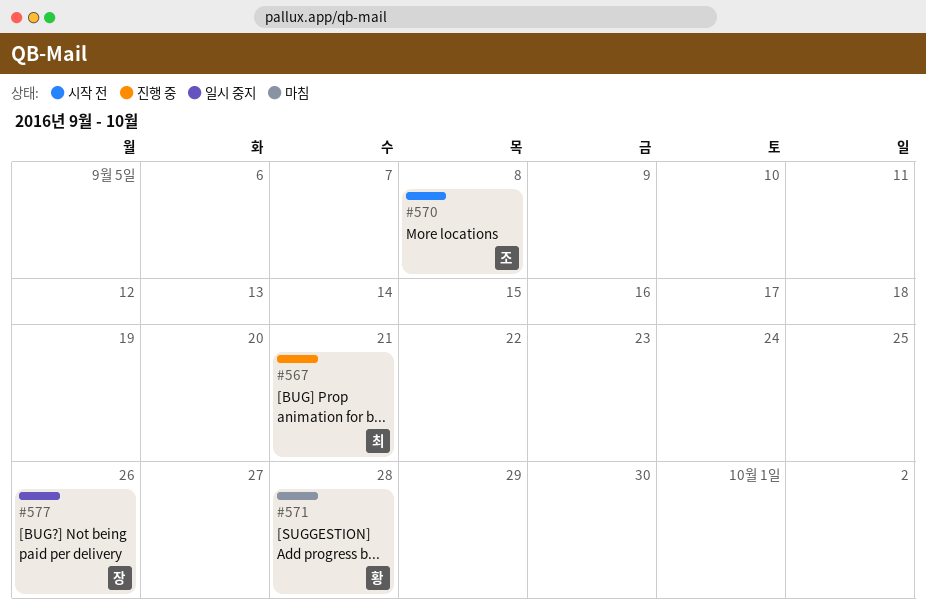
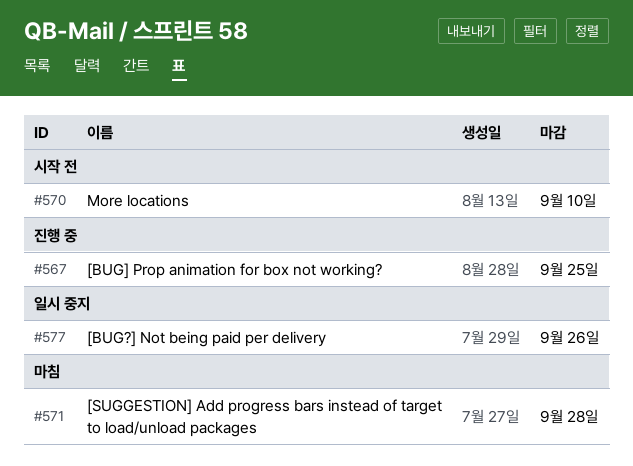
#567, due: Sep 21 -> Sep 25
#570, due: Sep 8 -> Sep 10

